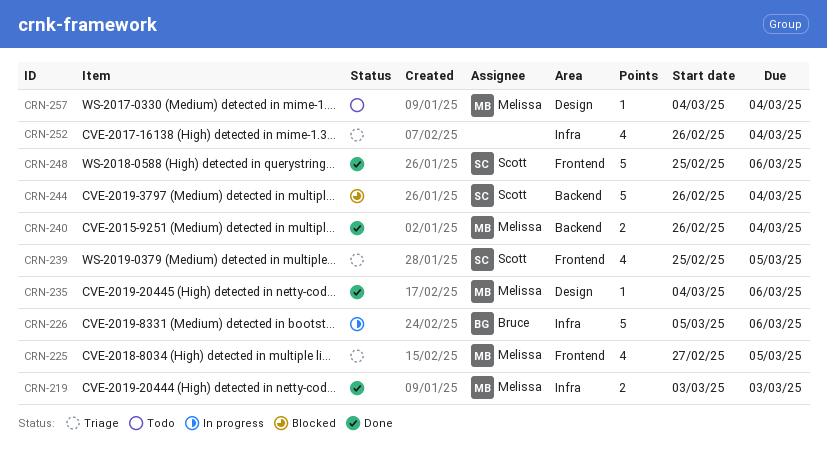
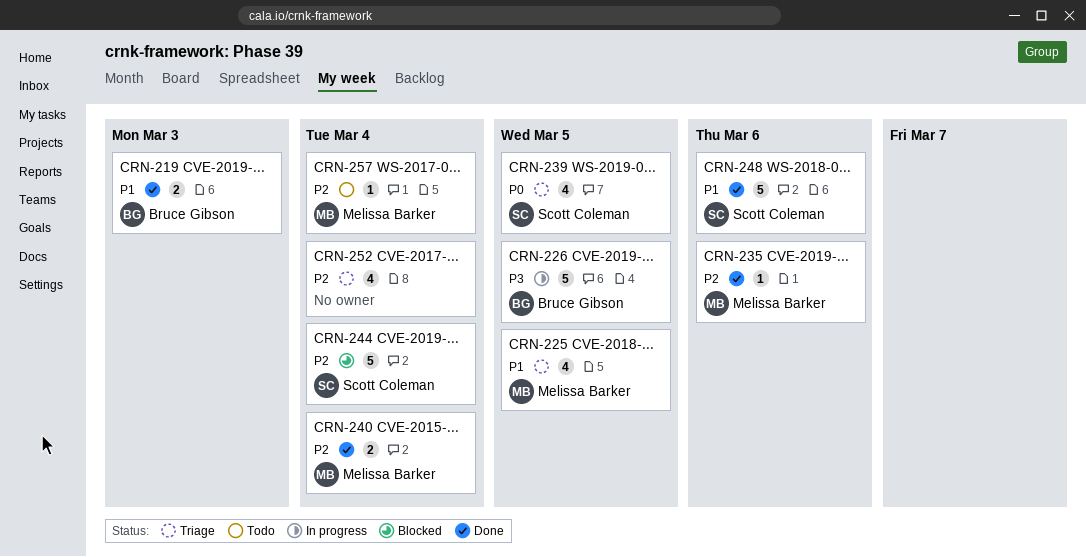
CRN-219, owner: Melissa Barker -> Bruce Gibson
CRN-226, due: Mar 6 -> Mar 5

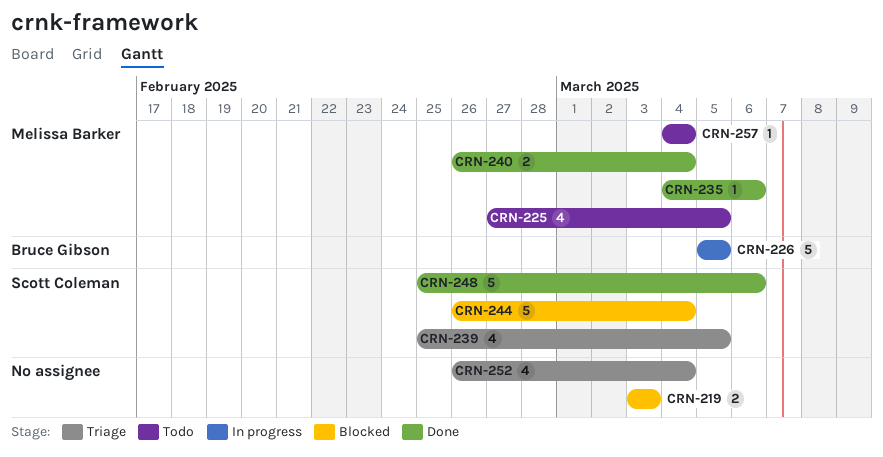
CRN-219, status: Done -> Blocked
CRN-219, owner: Bruce Gibson -> none
CRN-225, status: Triage -> Todo

